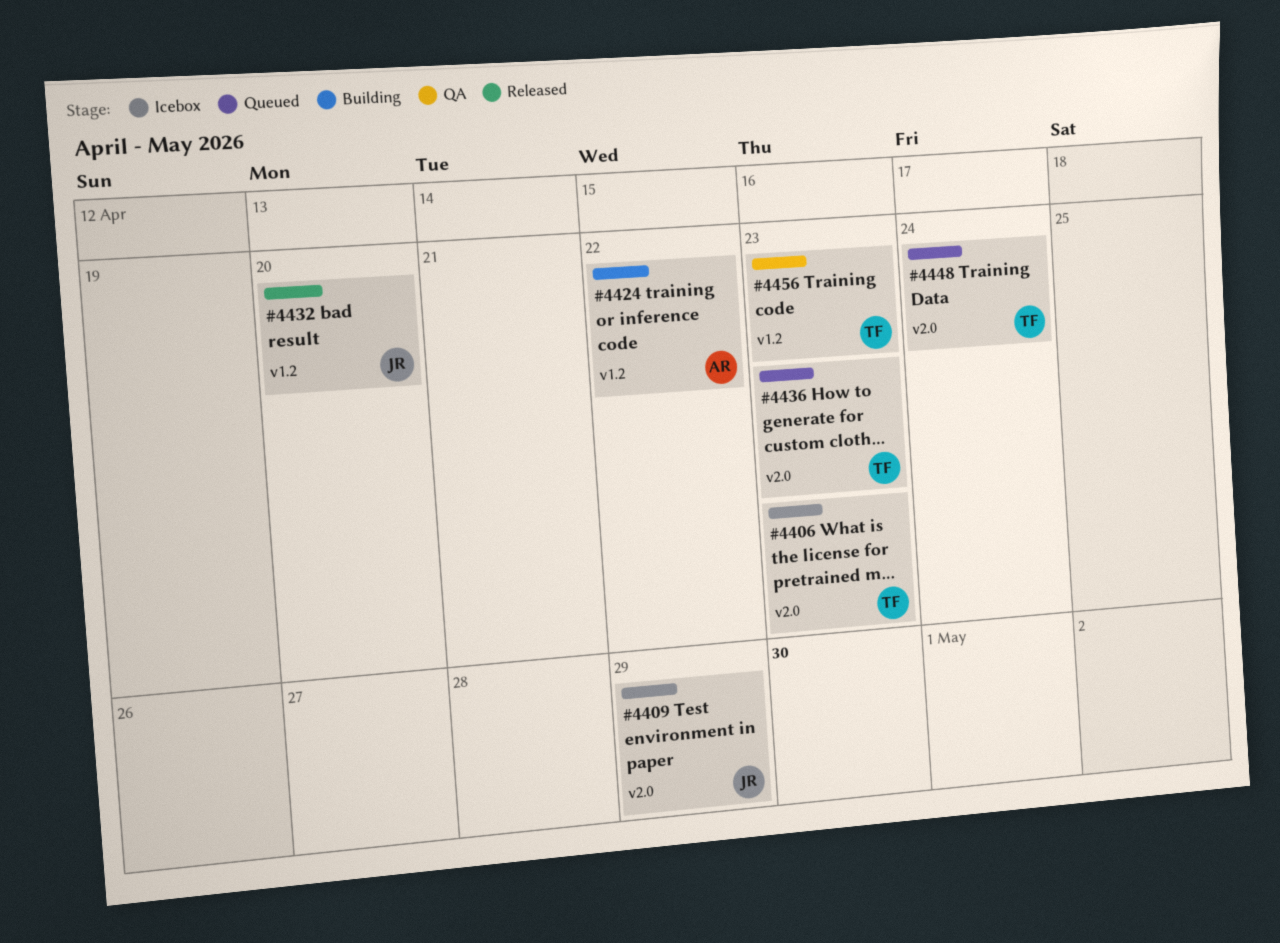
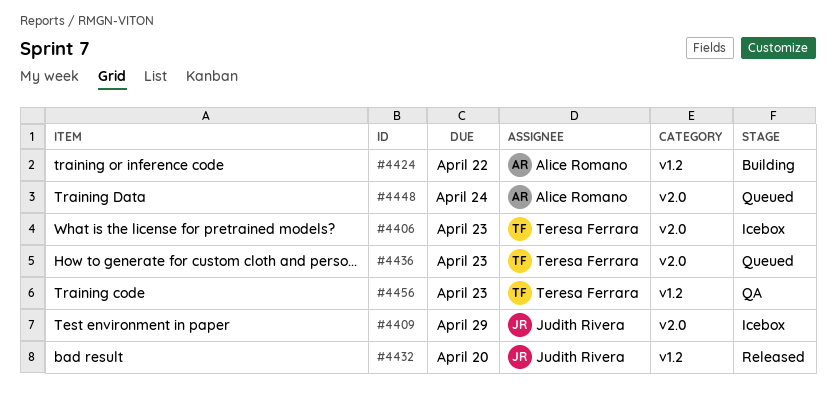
#4448, owner: Teresa Ferrara -> Alice Romano

